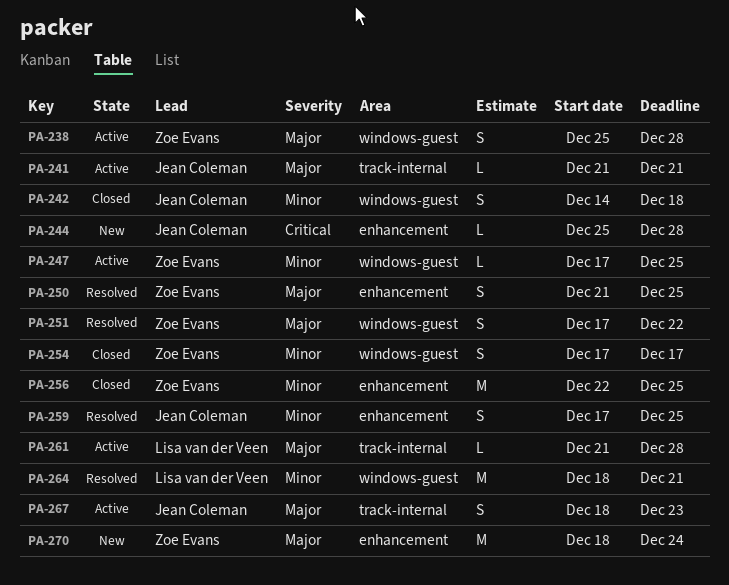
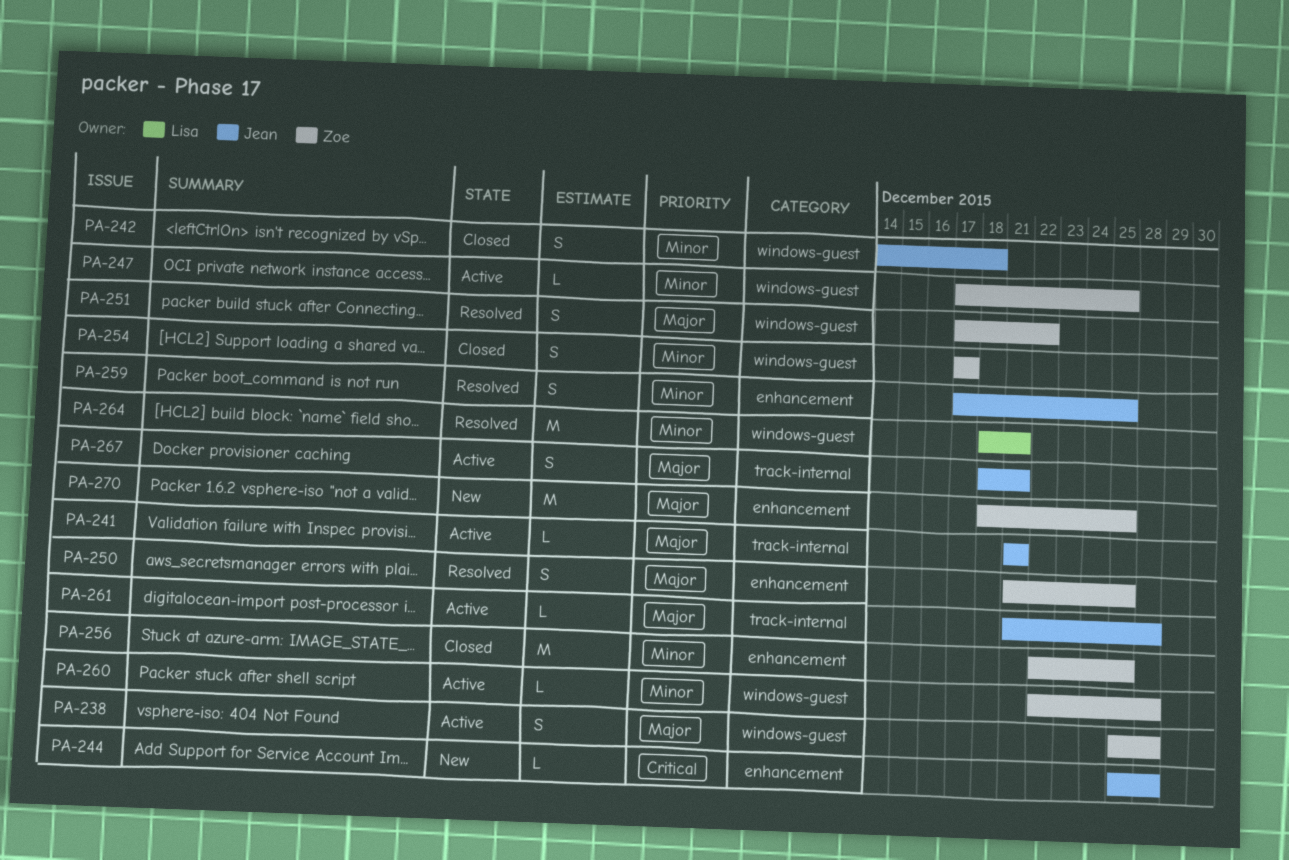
PA-260: none -> present
PA-261, owner: Lisa van der Veen -> Jean Coleman
PA-267, due: Dec 23 -> Dec 21
PA-270, due: Dec 24 -> Dec 25

